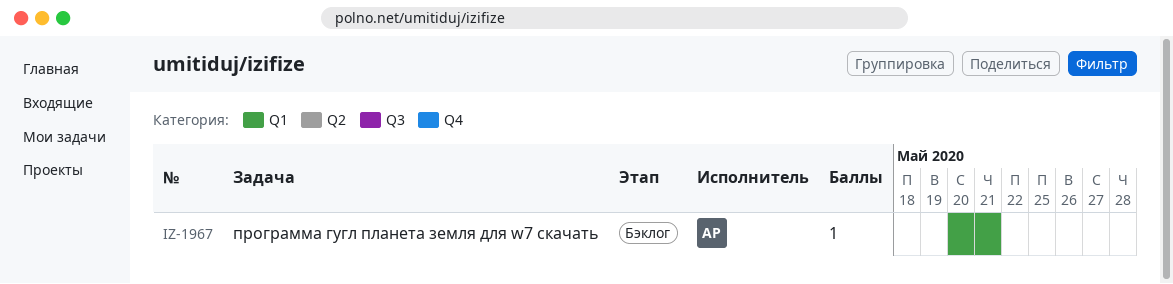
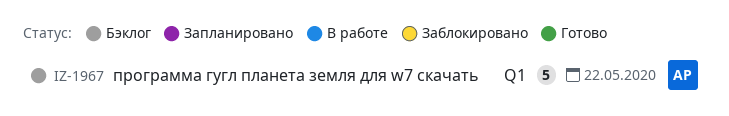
IZ-1967, estimate: 1 -> 5
IZ-1967, due: May 21 -> May 22

